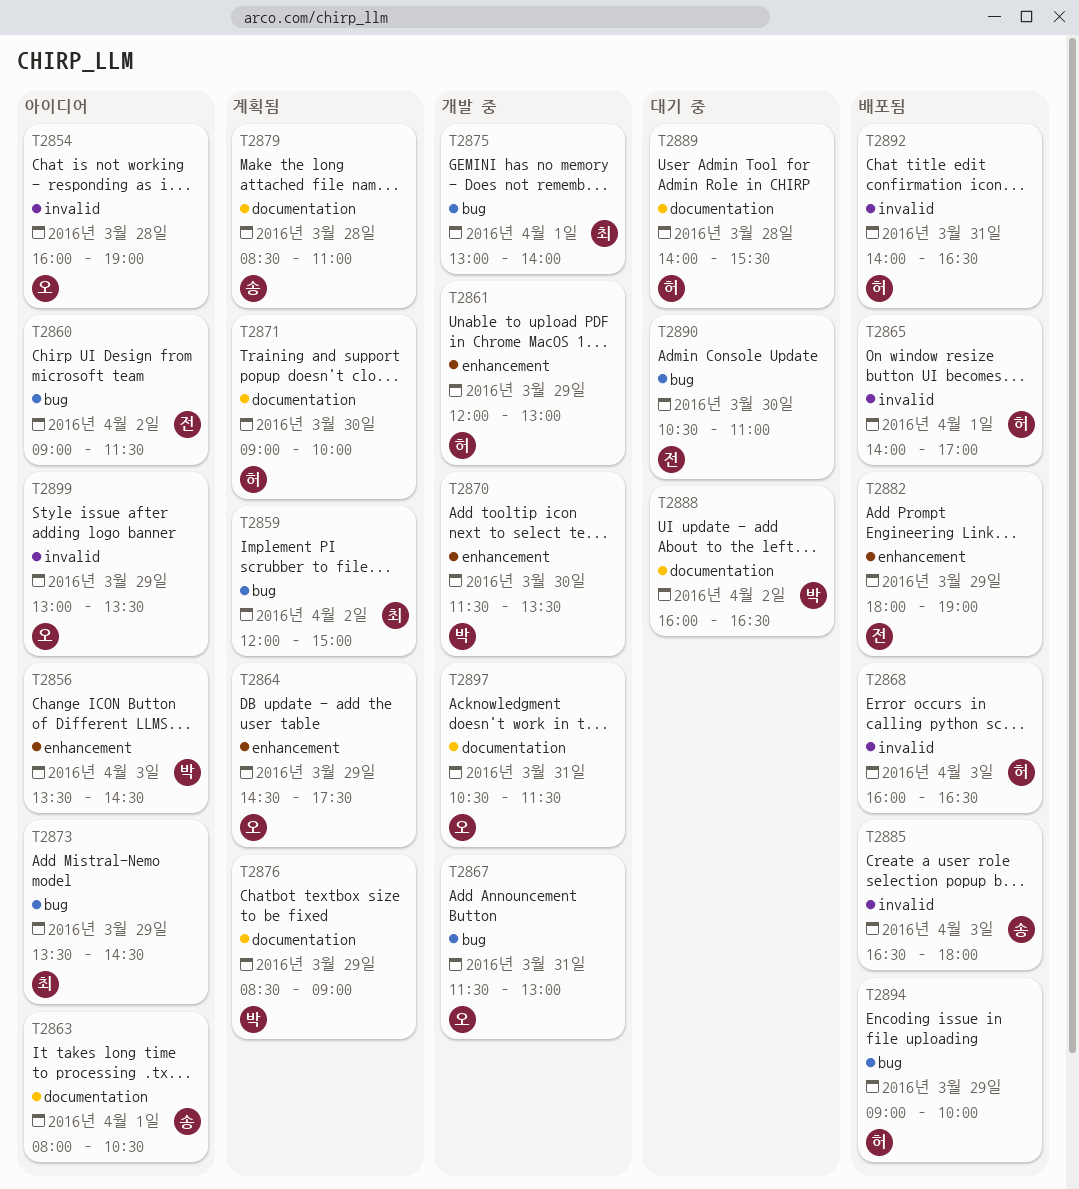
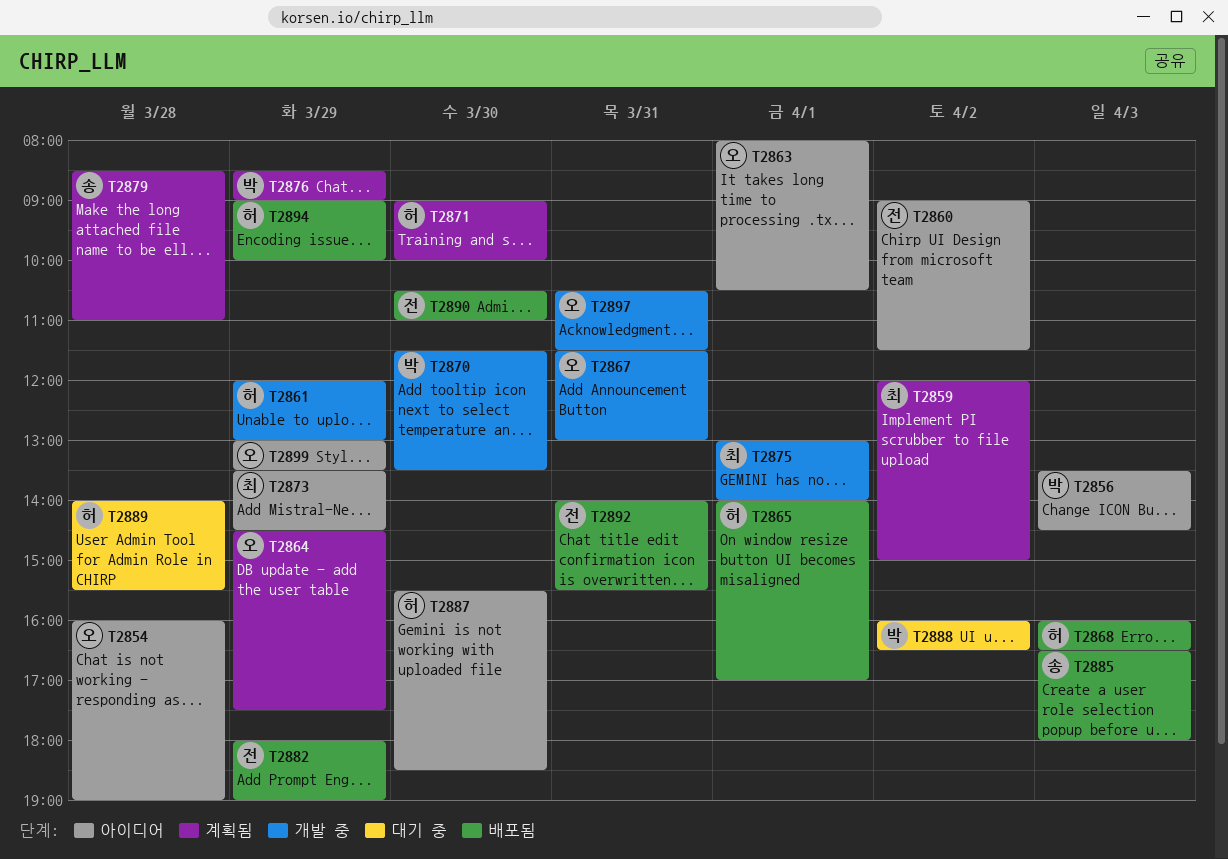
T2863, owner: 송 -> 오
T2887: none -> present
T2890, status: 대기 중 -> 배포됨
T2892, owner: 허 -> 전
T2892, ends: 16:30 -> 15:30

